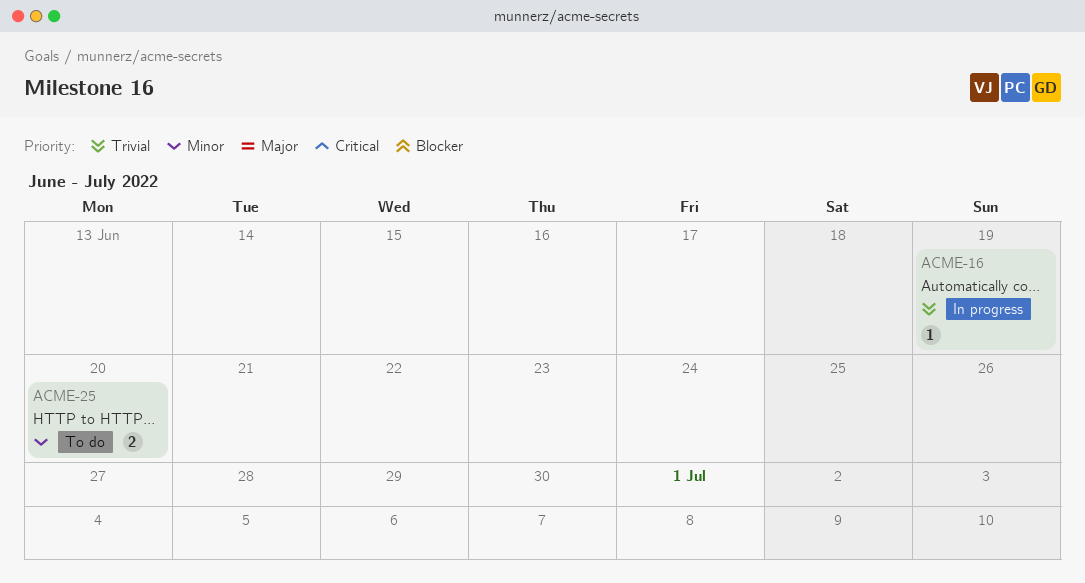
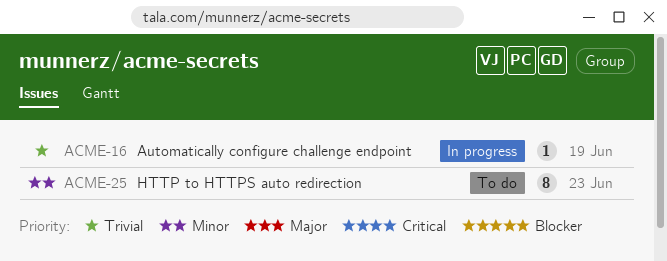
ACME-25, estimate: 2 -> 8
ACME-25, due: Jun 20 -> Jun 23

